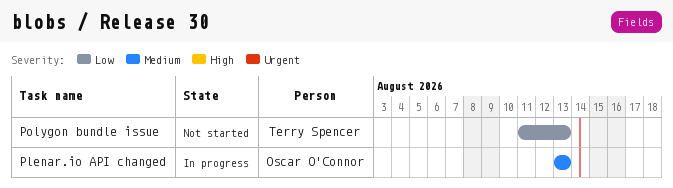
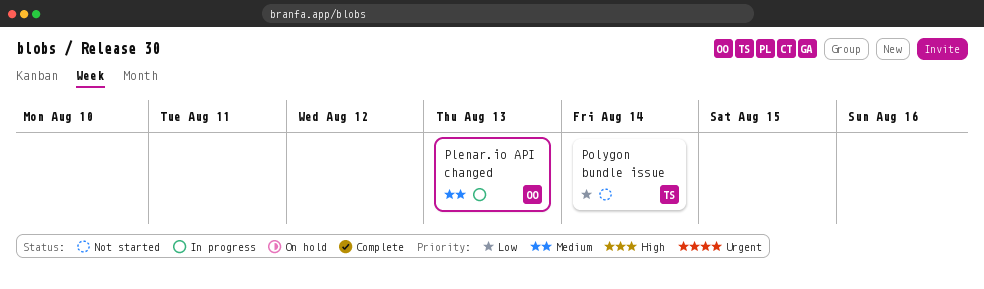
Polygon bundle issue, due: Aug 13 -> Aug 14

